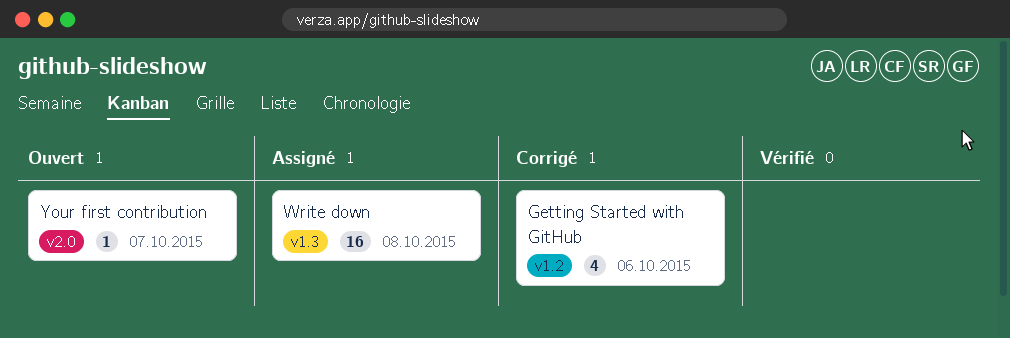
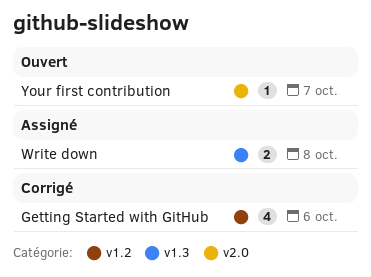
Write down, estimate: 16 -> 2

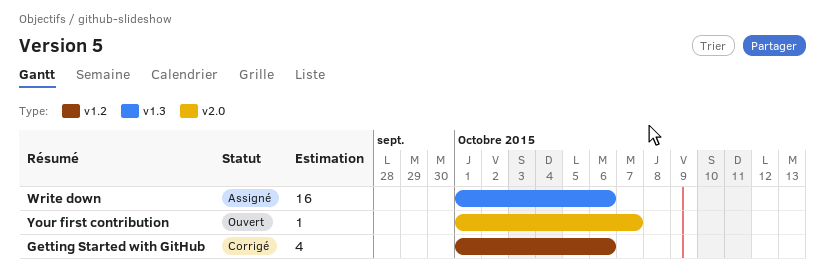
Write down, estimate: 2 -> 16
Write down, due: Oct 8 -> Oct 6

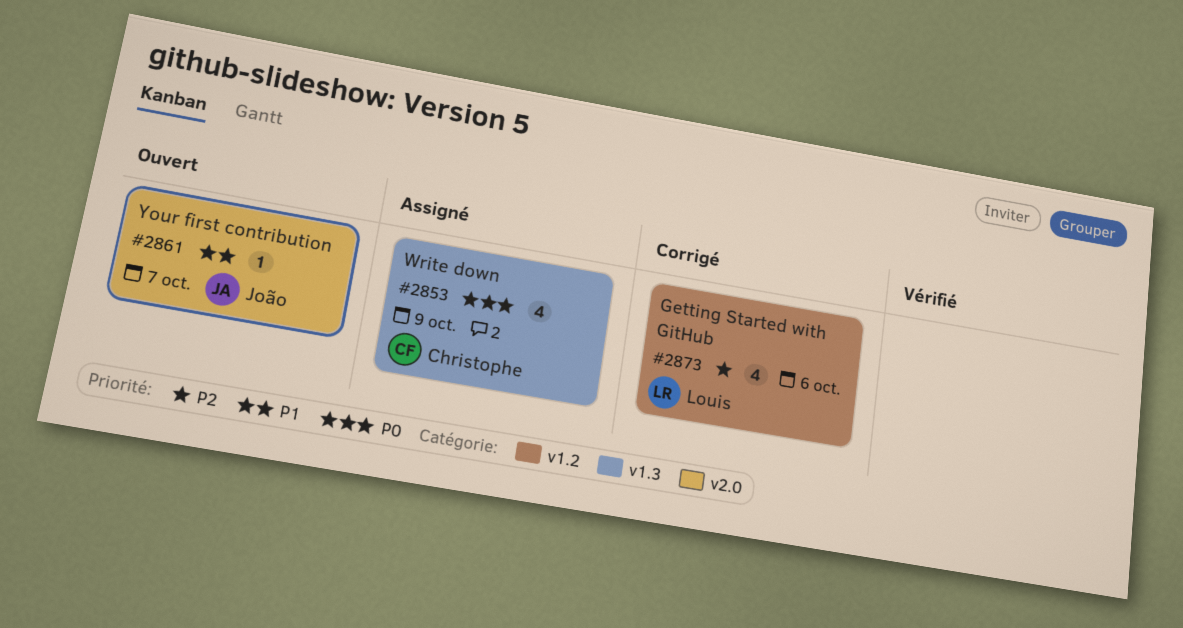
Write down, estimate: 16 -> 4
Write down, due: Oct 6 -> Oct 9

